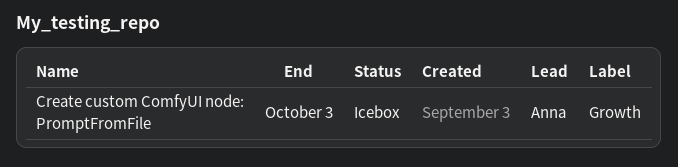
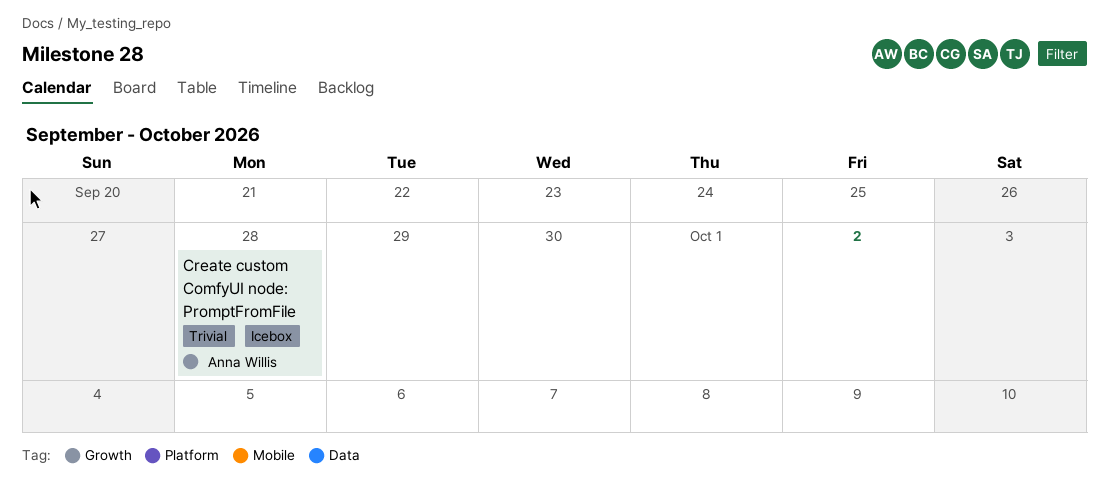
Create custom ComfyUI node: PromptFromFile, due: Oct 3 -> Sep 28

